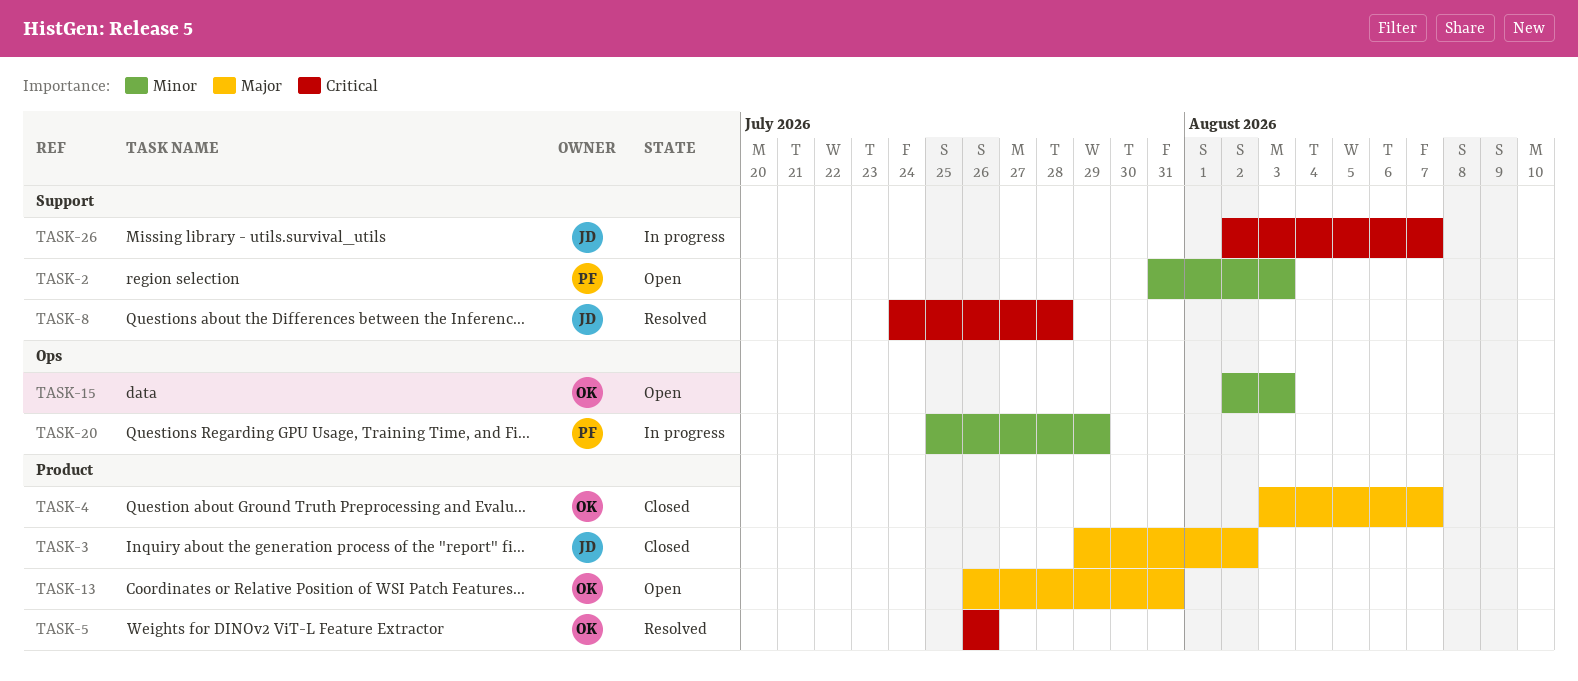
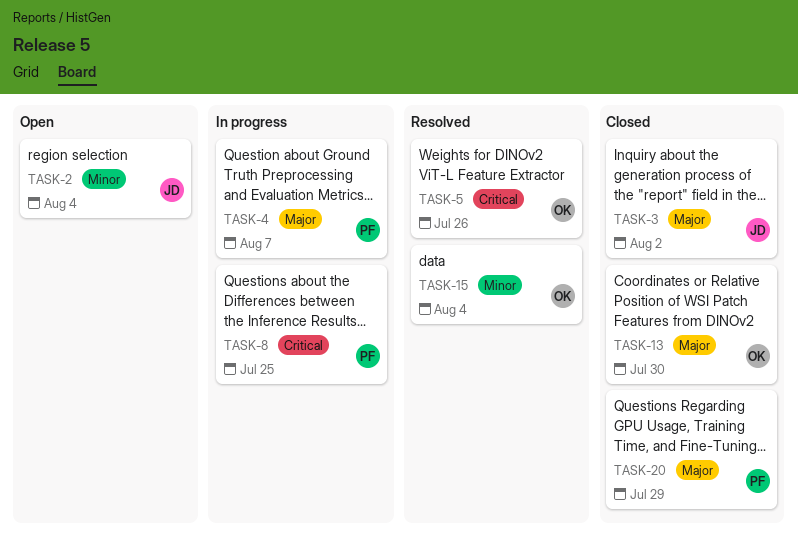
TASK-2, owner: PF -> JD
TASK-2, due: Aug 3 -> Aug 4
TASK-4, status: Closed -> In progress
TASK-4, owner: OK -> PF
TASK-8, status: Resolved -> In progress
TASK-8, owner: JD -> PF
TASK-8, due: Jul 28 -> Jul 25
TASK-13, status: Open -> Closed
TASK-13, due: Jul 31 -> Jul 30
TASK-15, status: Open -> Resolved
TASK-15, due: Aug 3 -> Aug 4
TASK-20, status: In progress -> Closed
TASK-20, priority: Minor -> Major
TASK-26: present -> none

